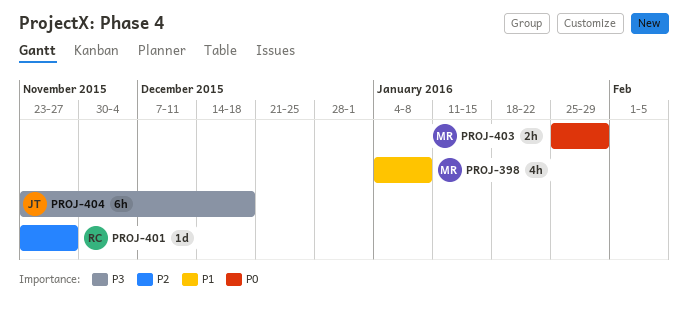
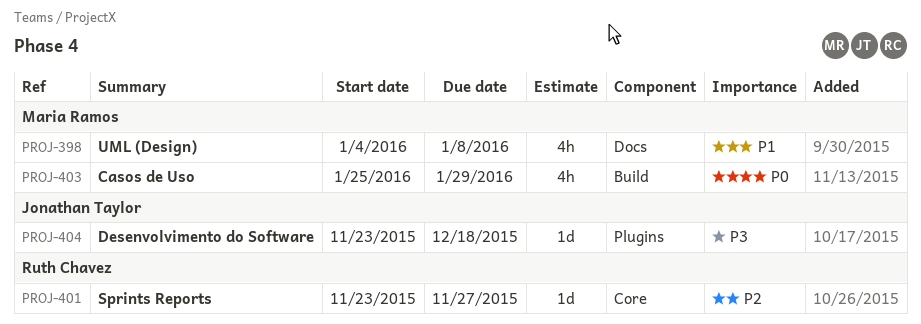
PROJ-403, estimate: 2h -> 4h
PROJ-404, estimate: 6h -> 1d

